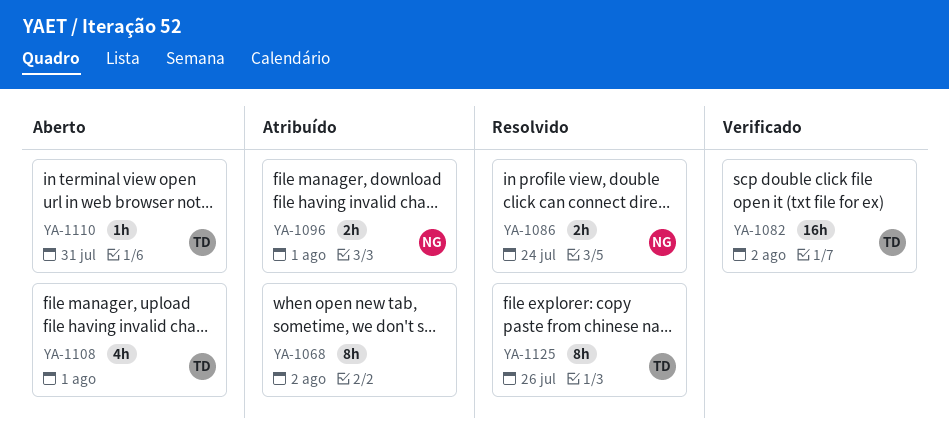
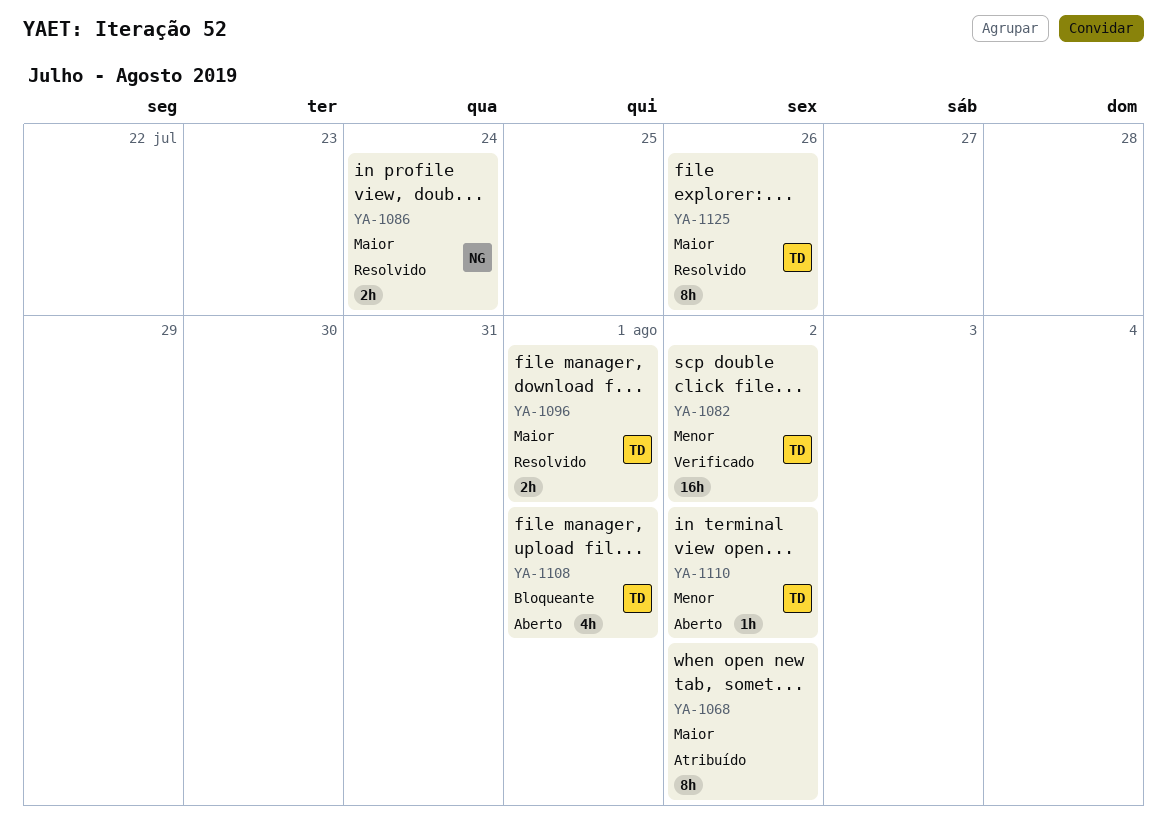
YA-1096, status: Atribuído -> Resolvido
YA-1096, owner: NG -> TD
YA-1110, due: Jul 31 -> Aug 2

